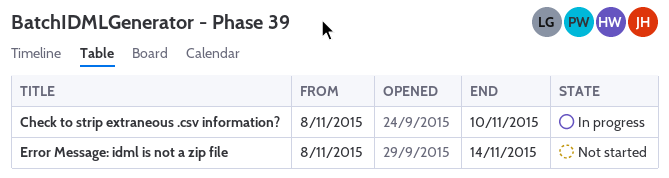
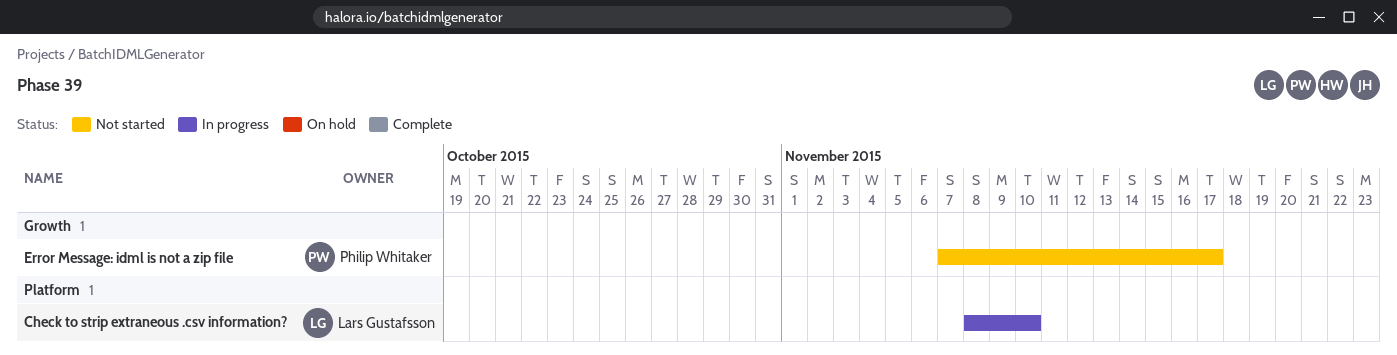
Error Message: idml is not a zip file, start: Nov 8 -> Nov 7
Error Message: idml is not a zip file, due: Nov 14 -> Nov 17

